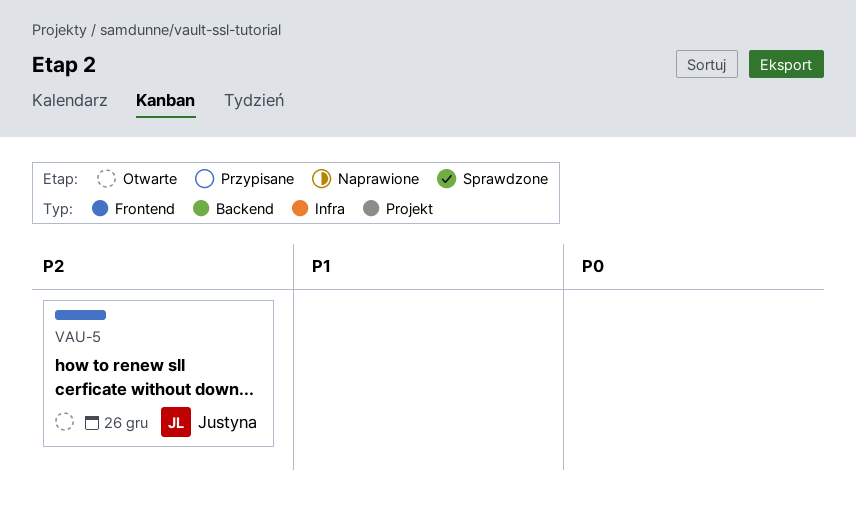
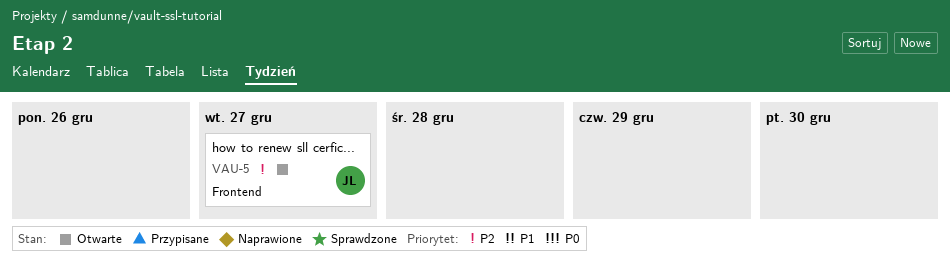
VAU-5, due: Dec 26 -> Dec 27

